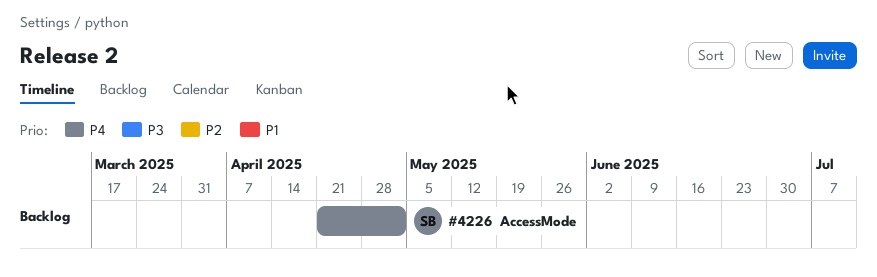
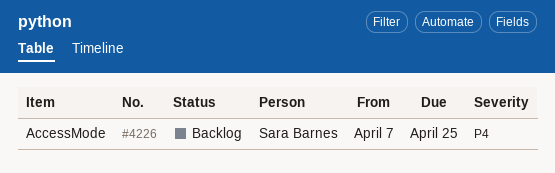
#4226, start: Apr 21 -> Apr 7
#4226, due: May 2 -> Apr 25

